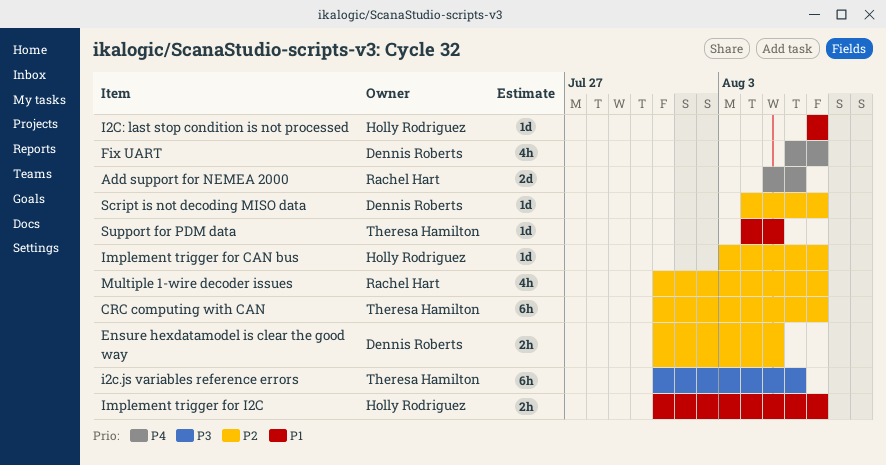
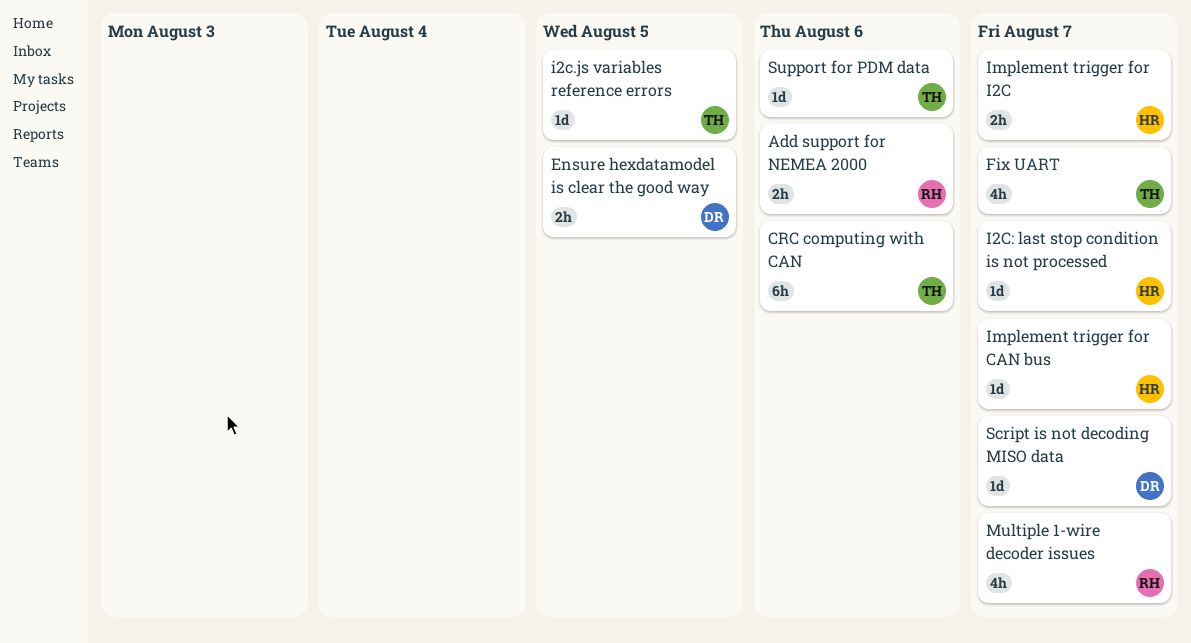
Add support for NEMEA 2000, estimate: 2d -> 2h
CRC computing with CAN, due: Aug 7 -> Aug 6
Fix UART, owner: Dennis Roberts -> Theresa Hamilton
i2c.js variables reference errors, estimate: 6h -> 1d
i2c.js variables reference errors, due: Aug 6 -> Aug 5
Support for PDM data, due: Aug 5 -> Aug 6

